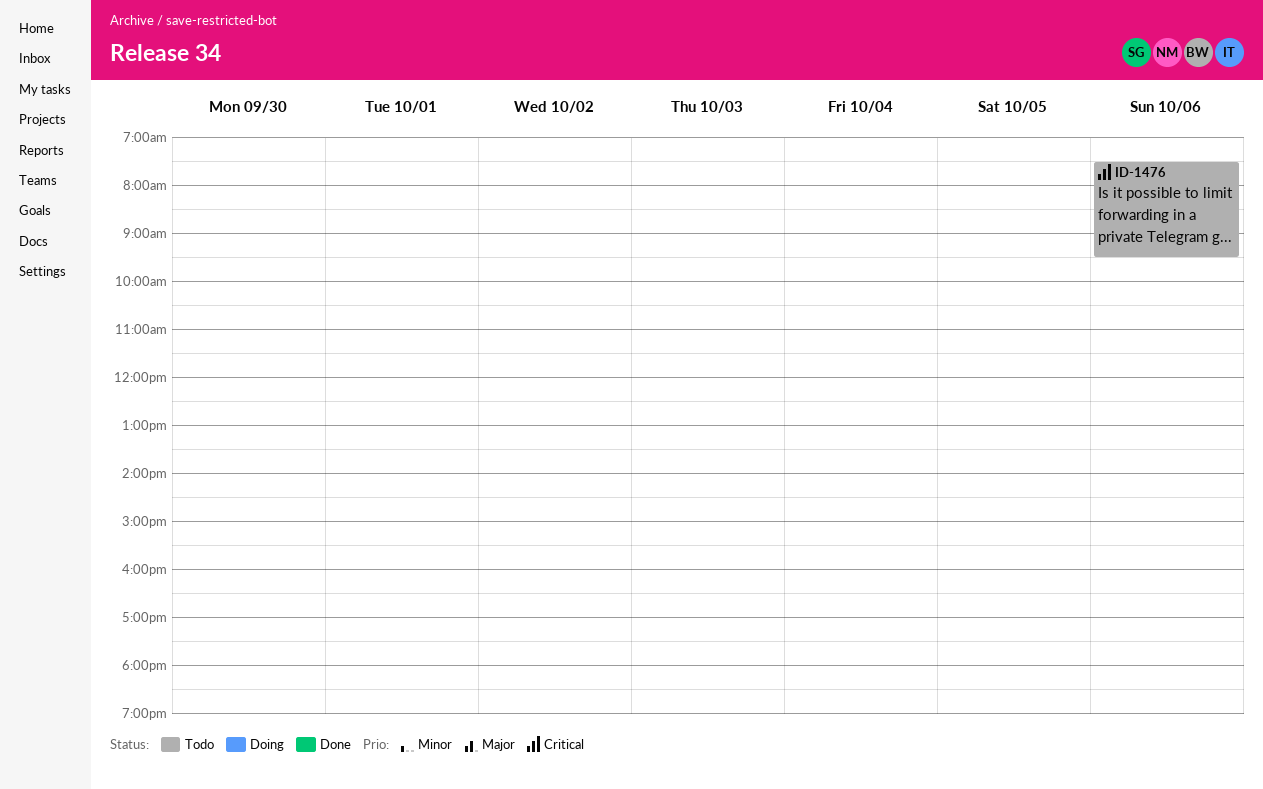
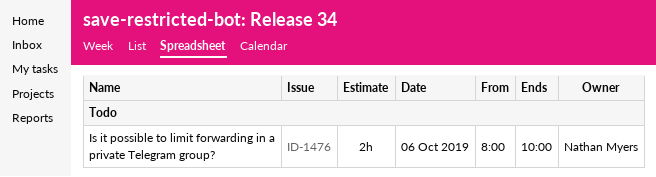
ID-1476, begins: 07:30 -> 08:00
ID-1476, ends: 09:30 -> 10:00

